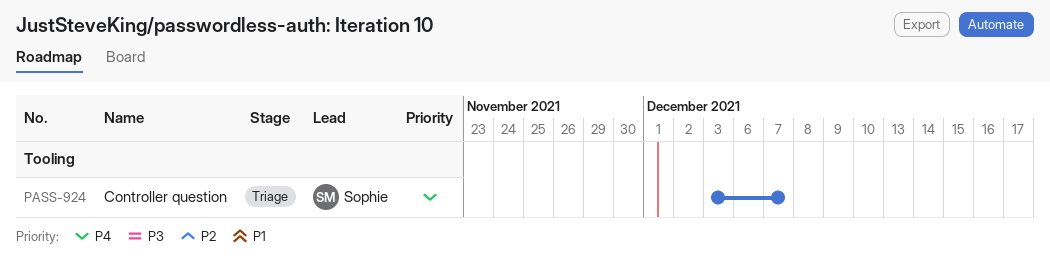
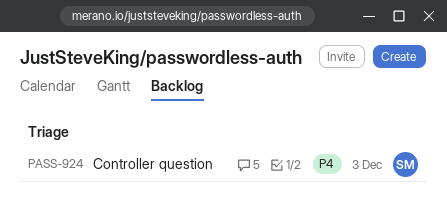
PASS-924, due: Dec 7 -> Dec 3

